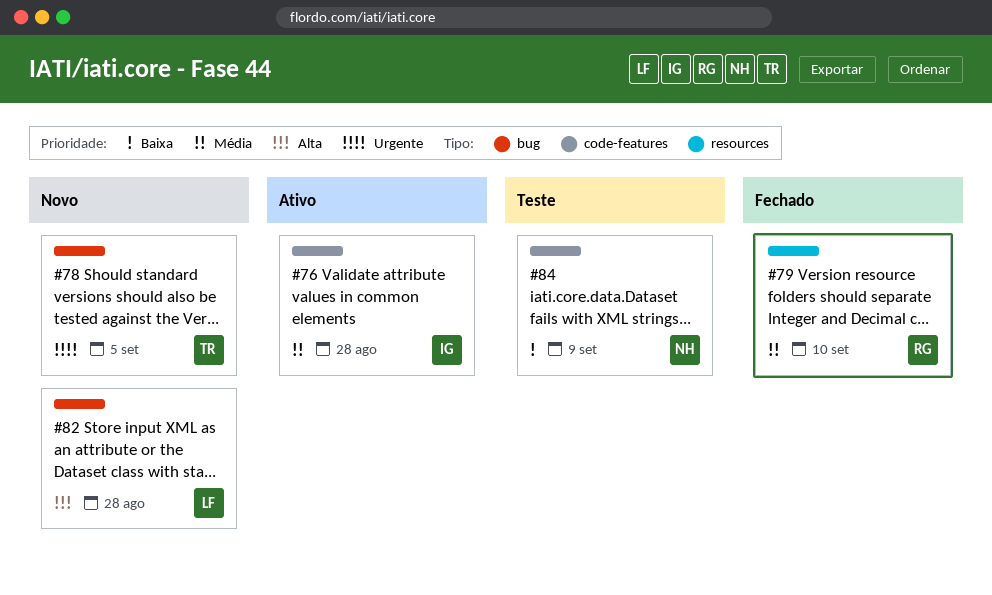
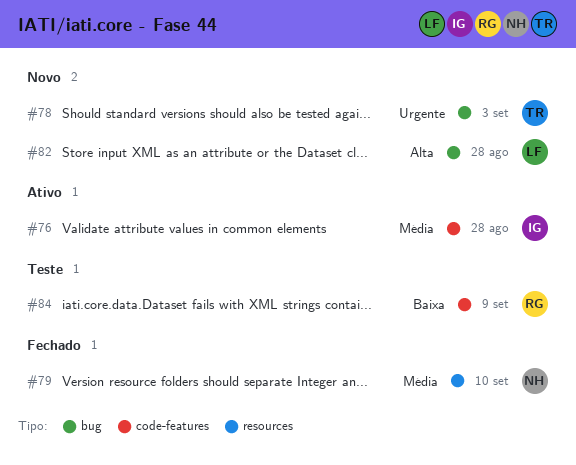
#78, due: Sep 5 -> Sep 3
#79, owner: RG -> NH
#84, owner: NH -> RG

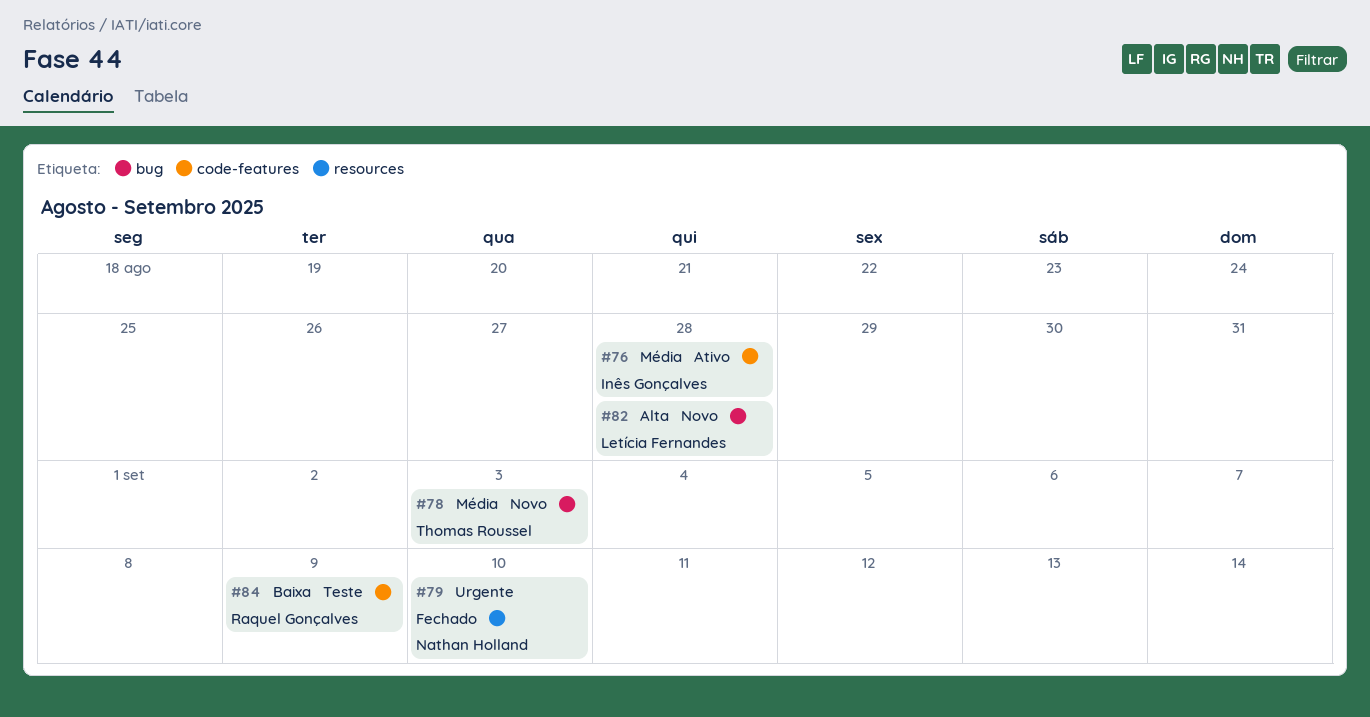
#78, priority: Urgente -> Média
#79, priority: Média -> Urgente

